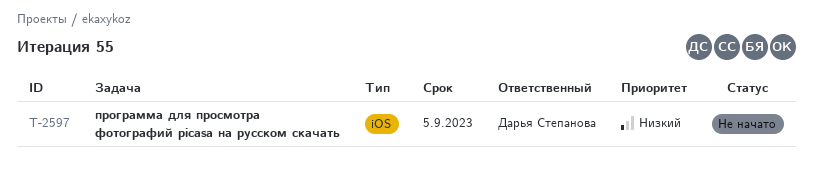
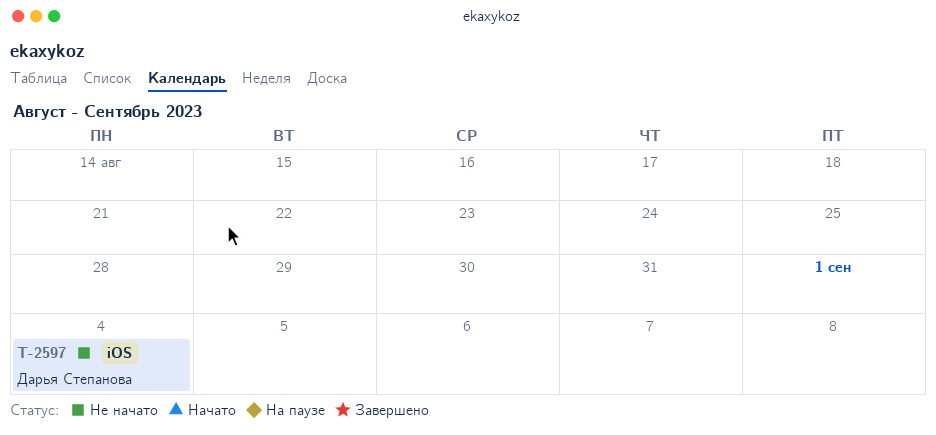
T-2597, due: Sep 5 -> Sep 4

